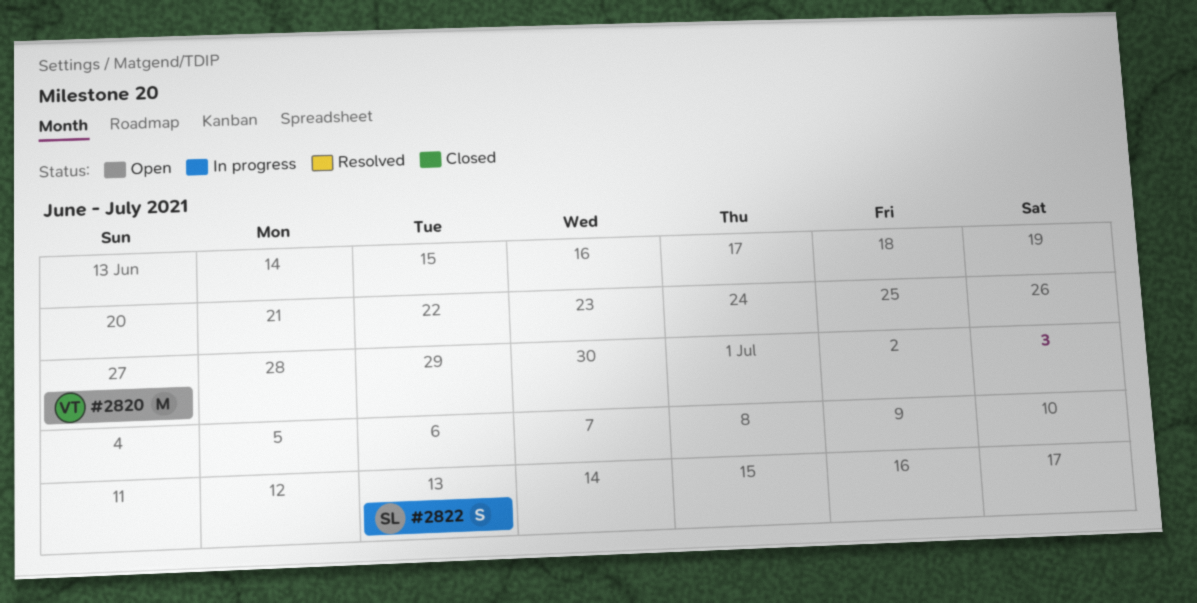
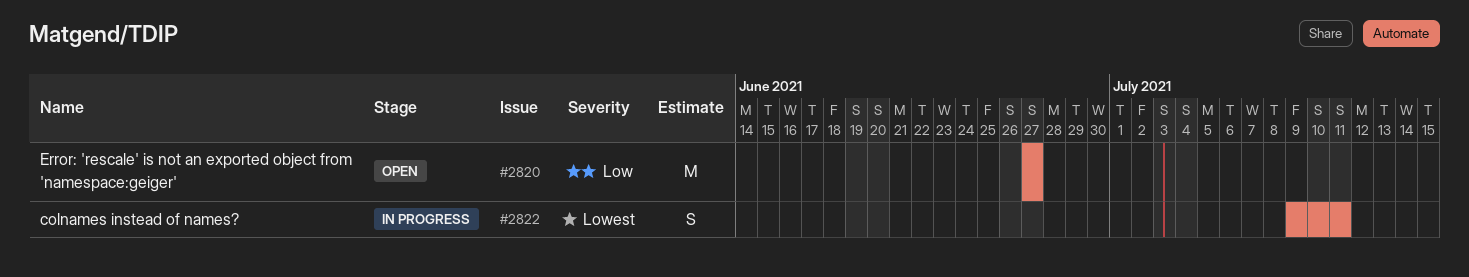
#2822, start: Jul 13 -> Jul 9
#2822, due: Jul 13 -> Jul 11

